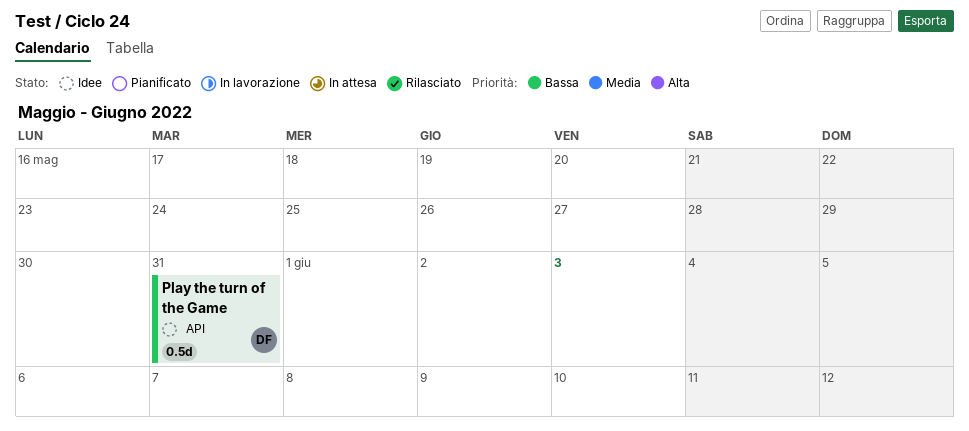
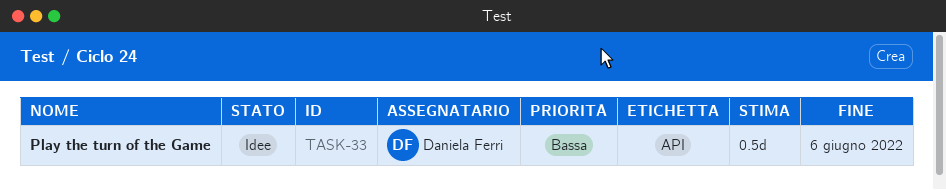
Play the turn of the Game, due: May 31 -> Jun 6

